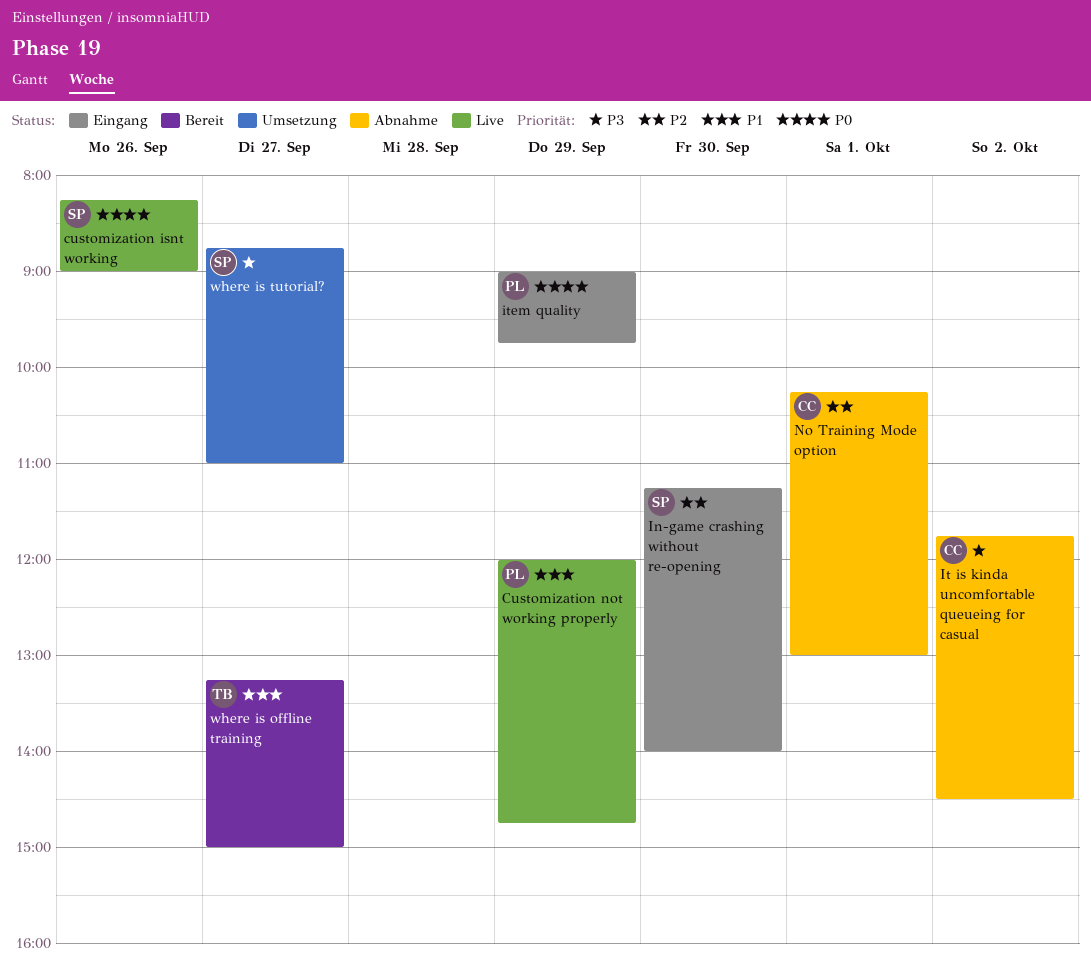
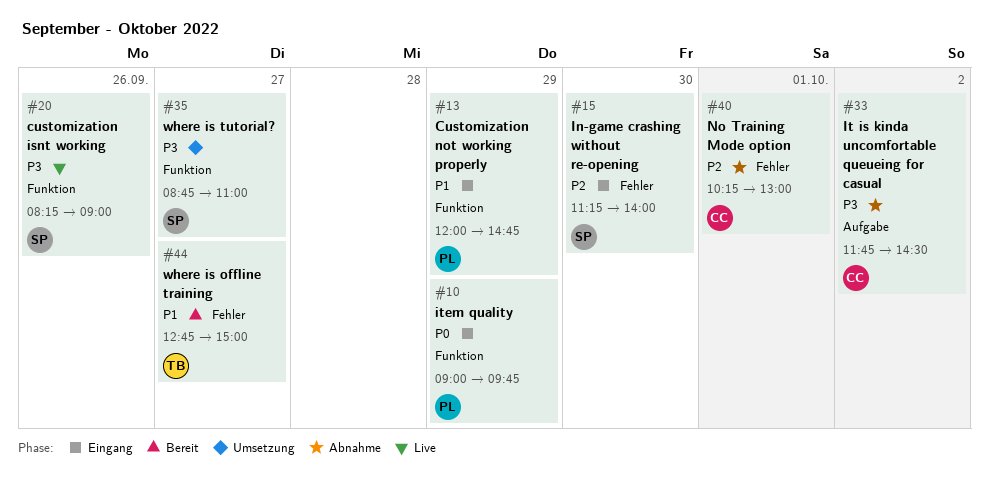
customization isnt working, priority: P0 -> P3
Customization not working properly, status: Live -> Eingang
where is offline training, begins: 13:15 -> 12:45

